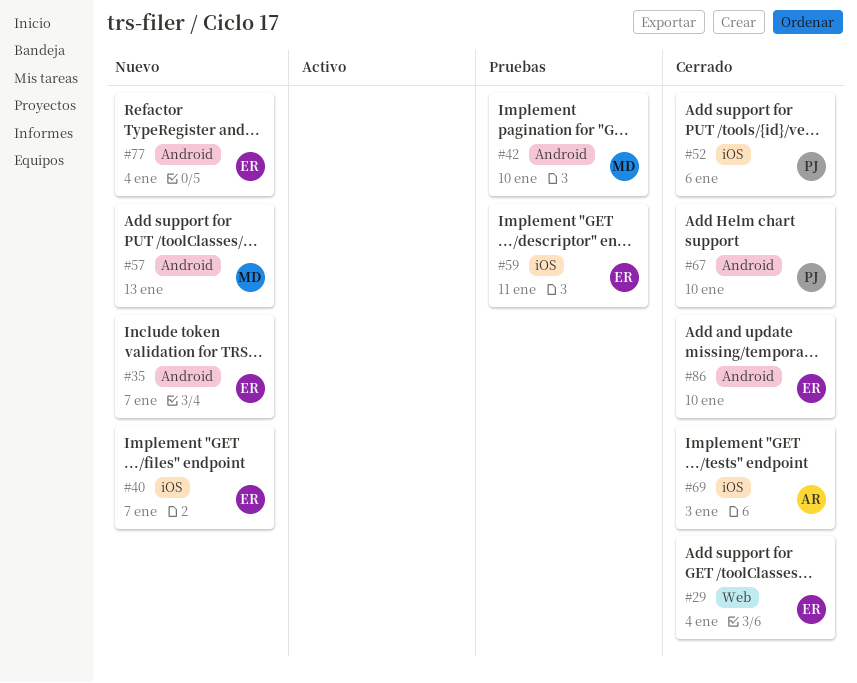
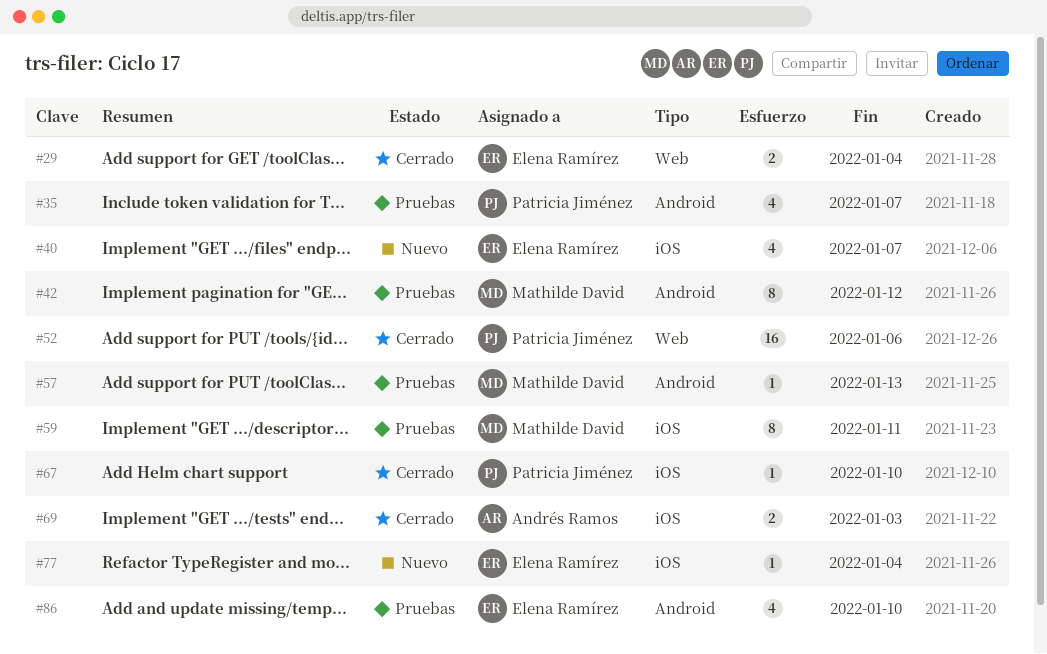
#35, status: Nuevo -> Pruebas
#35, owner: Elena Ramírez -> Patricia Jiménez
#42, due: Jan 10 -> Jan 12
#52, label: iOS -> Web
#57, status: Nuevo -> Pruebas
#59, owner: Elena Ramírez -> Mathilde David
#67, label: Android -> iOS
#77, label: Android -> iOS
#86, status: Cerrado -> Pruebas

